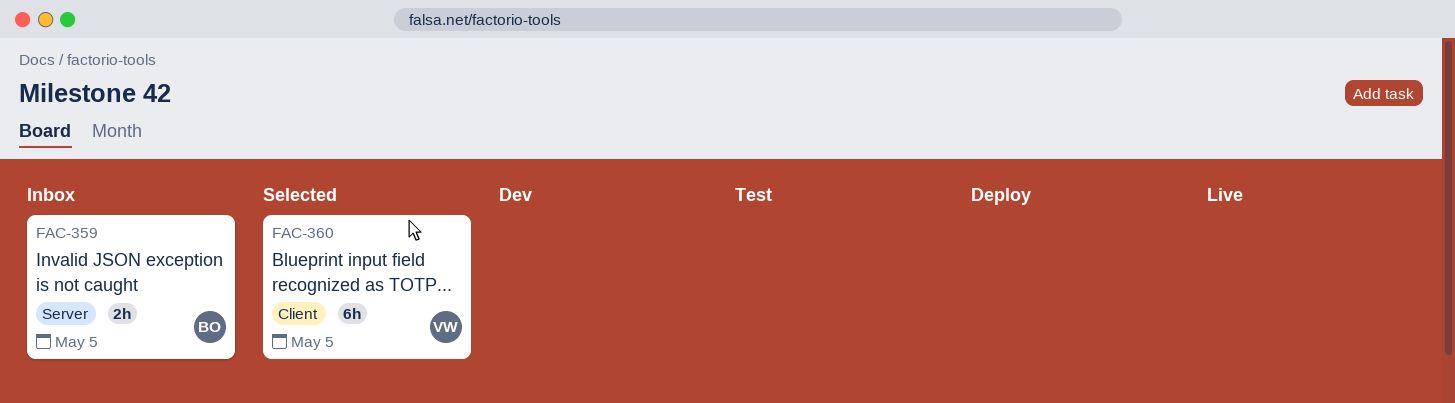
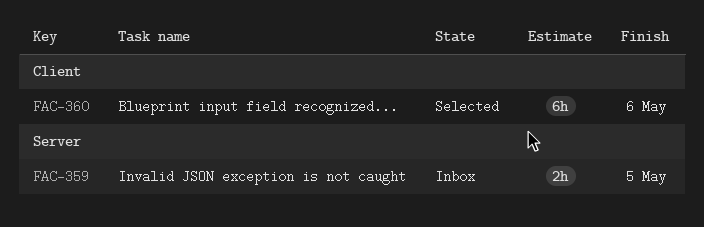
FAC-360, due: May 5 -> May 6

